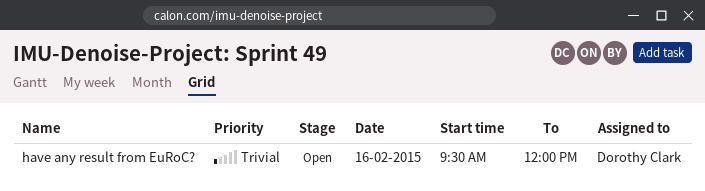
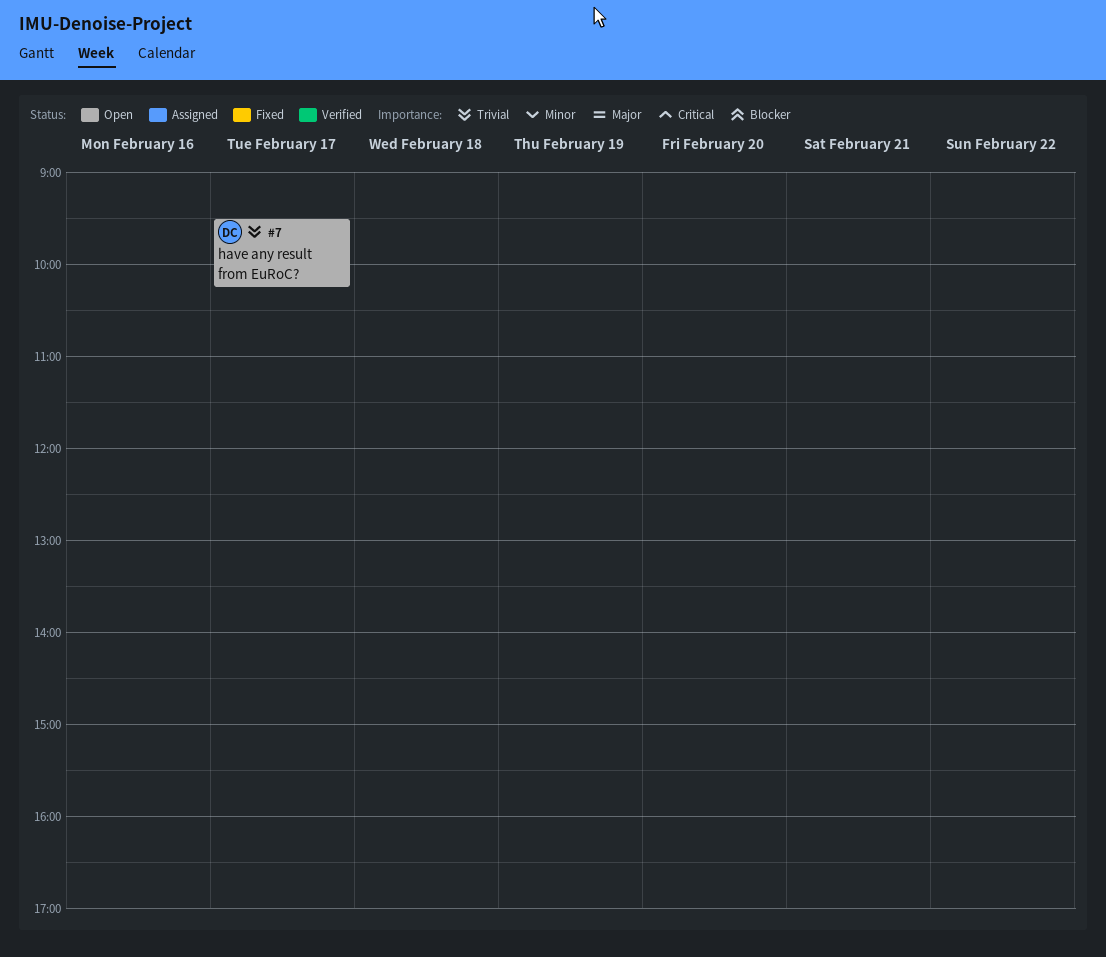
have any result from EuRoC?, day: Feb 16 -> Feb 17
have any result from EuRoC?, ends: 12:00 -> 10:15

